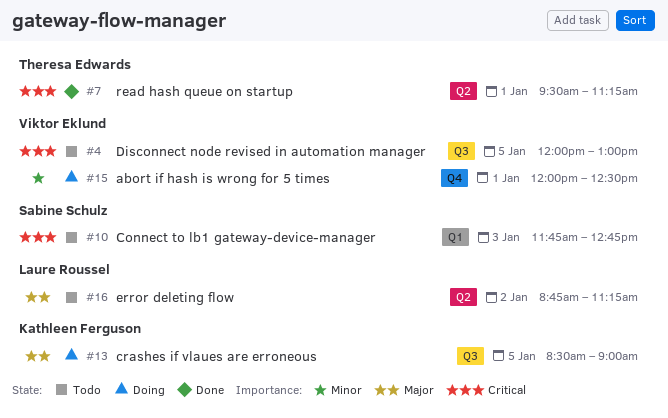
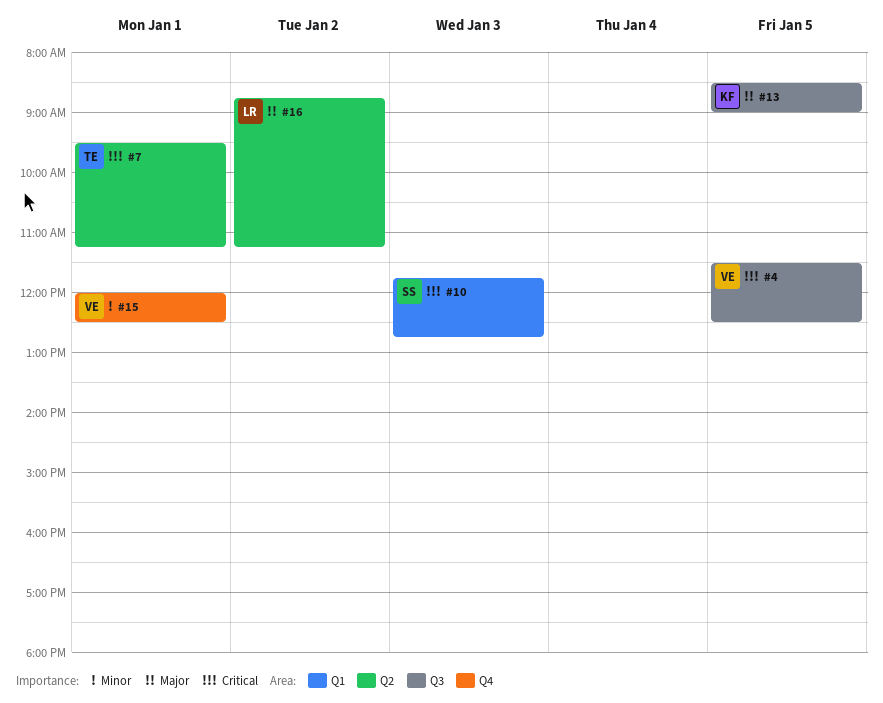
#4, begins: 12:00 -> 11:30
#4, ends: 13:00 -> 12:30

